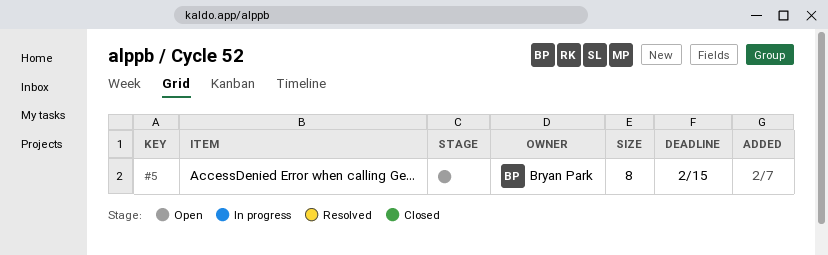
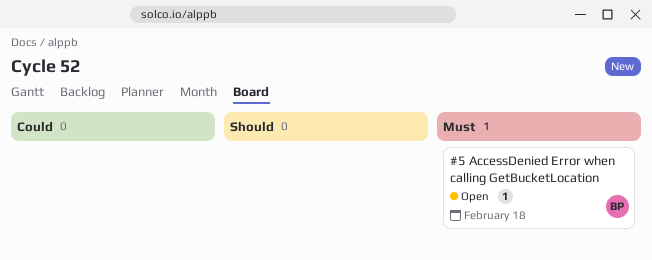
#5, estimate: 8 -> 1
#5, due: Feb 15 -> Feb 18

